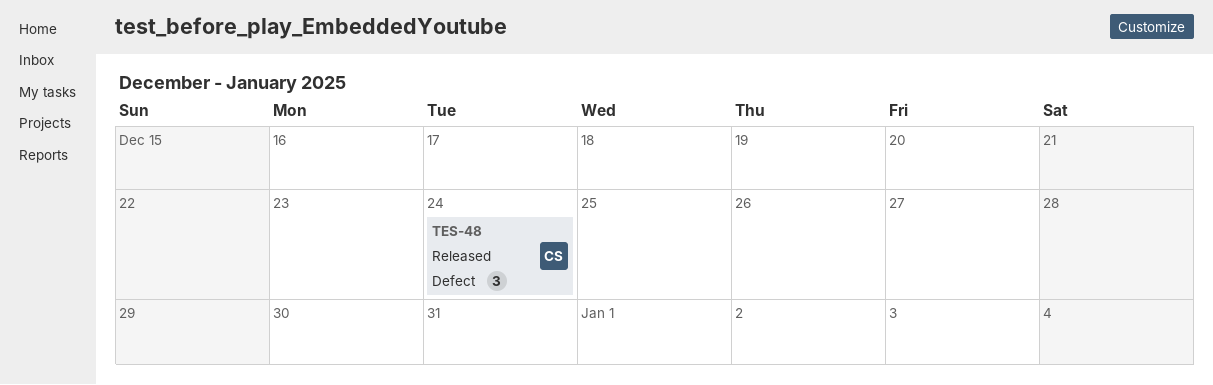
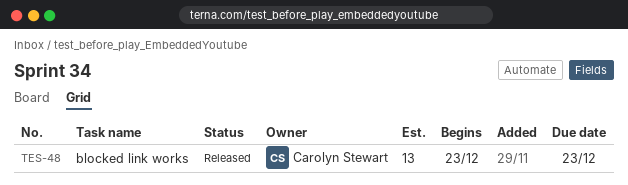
TES-48, estimate: 3 -> 13
TES-48, due: Dec 24 -> Dec 23

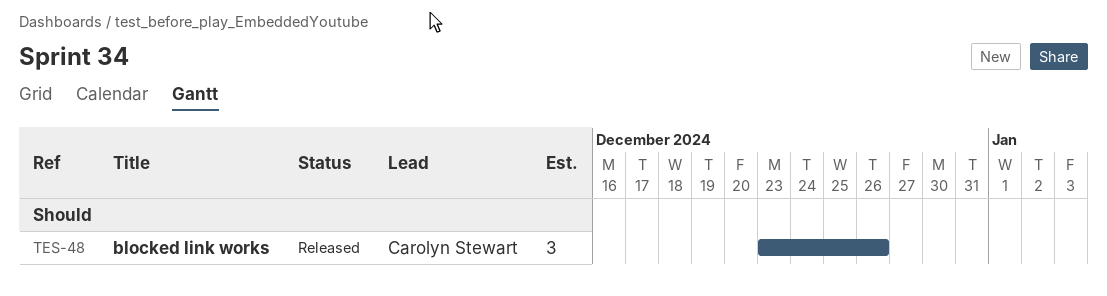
TES-48, estimate: 13 -> 3
TES-48, due: Dec 23 -> Dec 26

